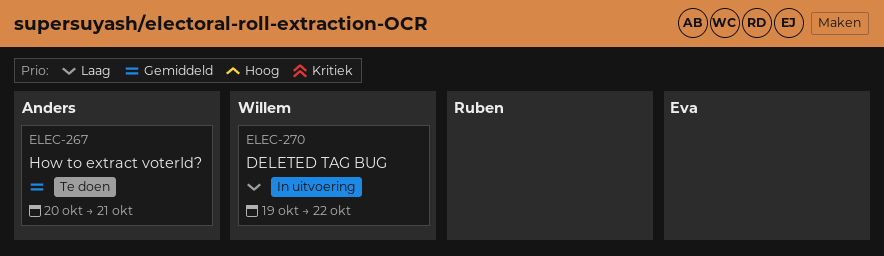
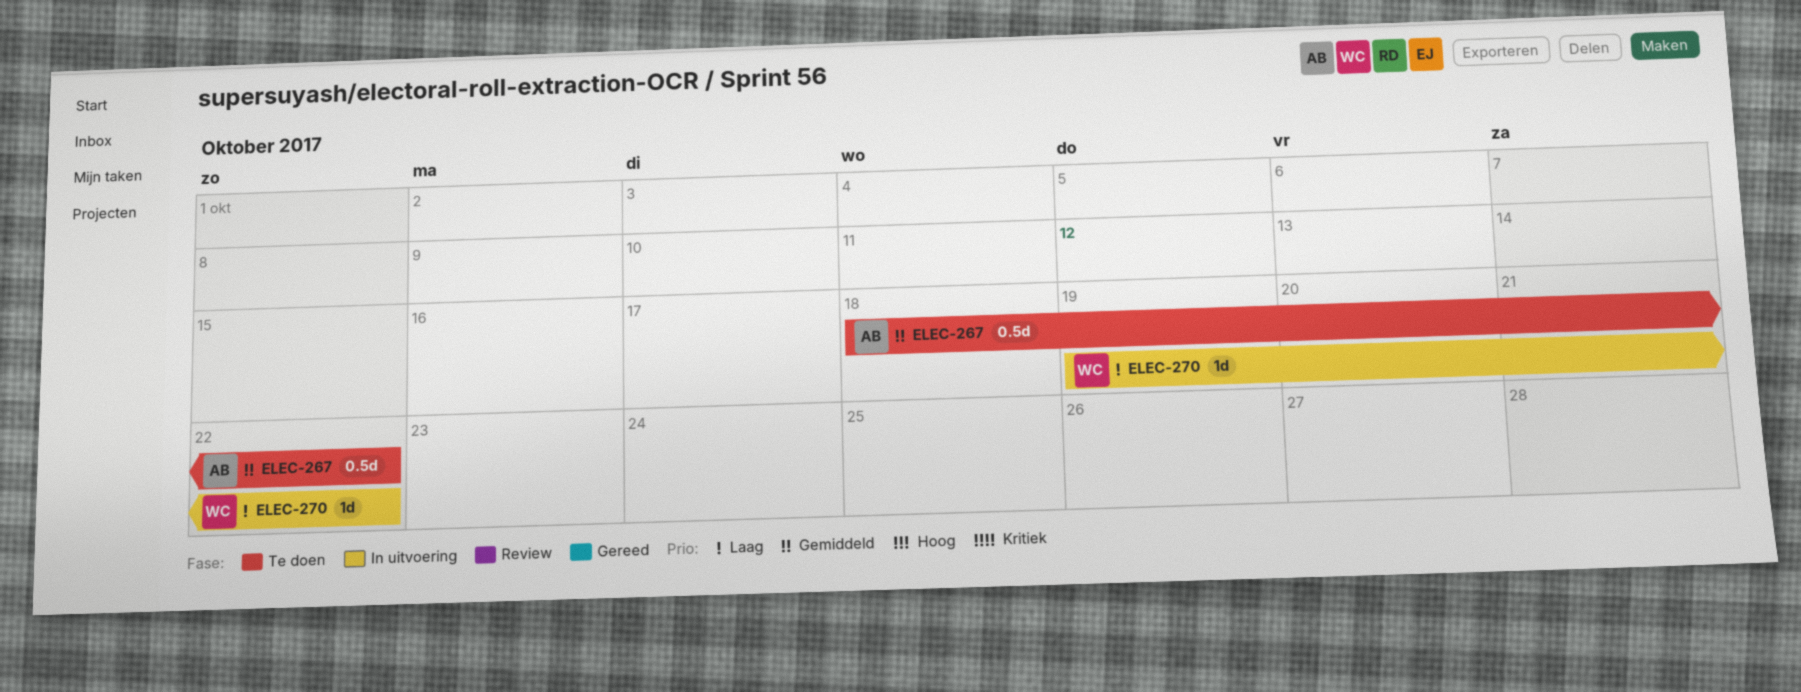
ELEC-267, start: Oct 20 -> Oct 18
ELEC-267, due: Oct 21 -> Oct 22

